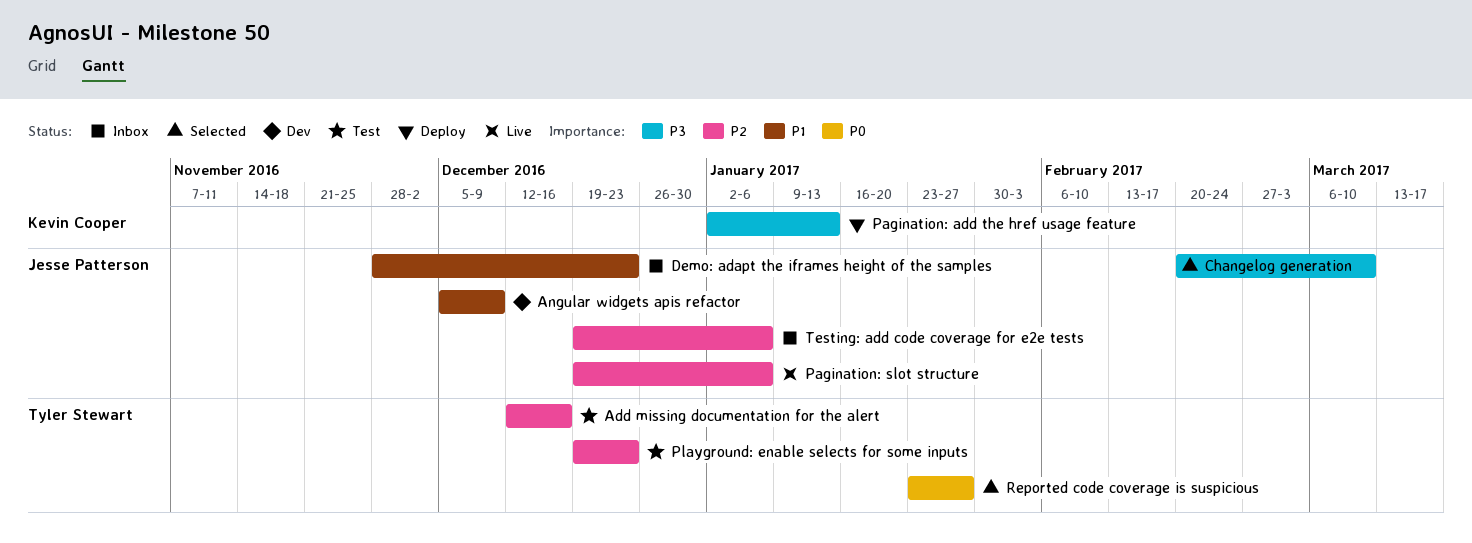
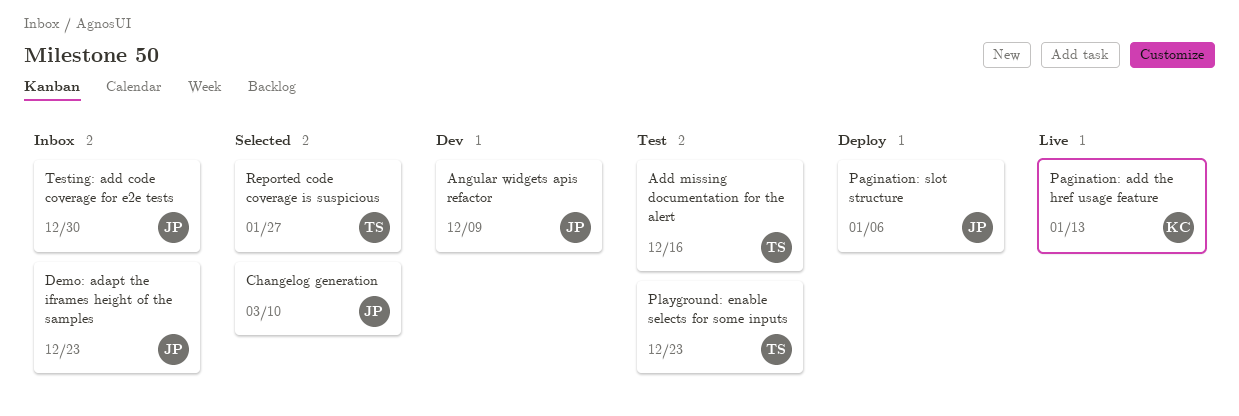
Pagination: add the href usage feature, status: Deploy -> Live
Pagination: slot structure, status: Live -> Deploy
Testing: add code coverage for e2e tests, due: Jan 6 -> Dec 30

